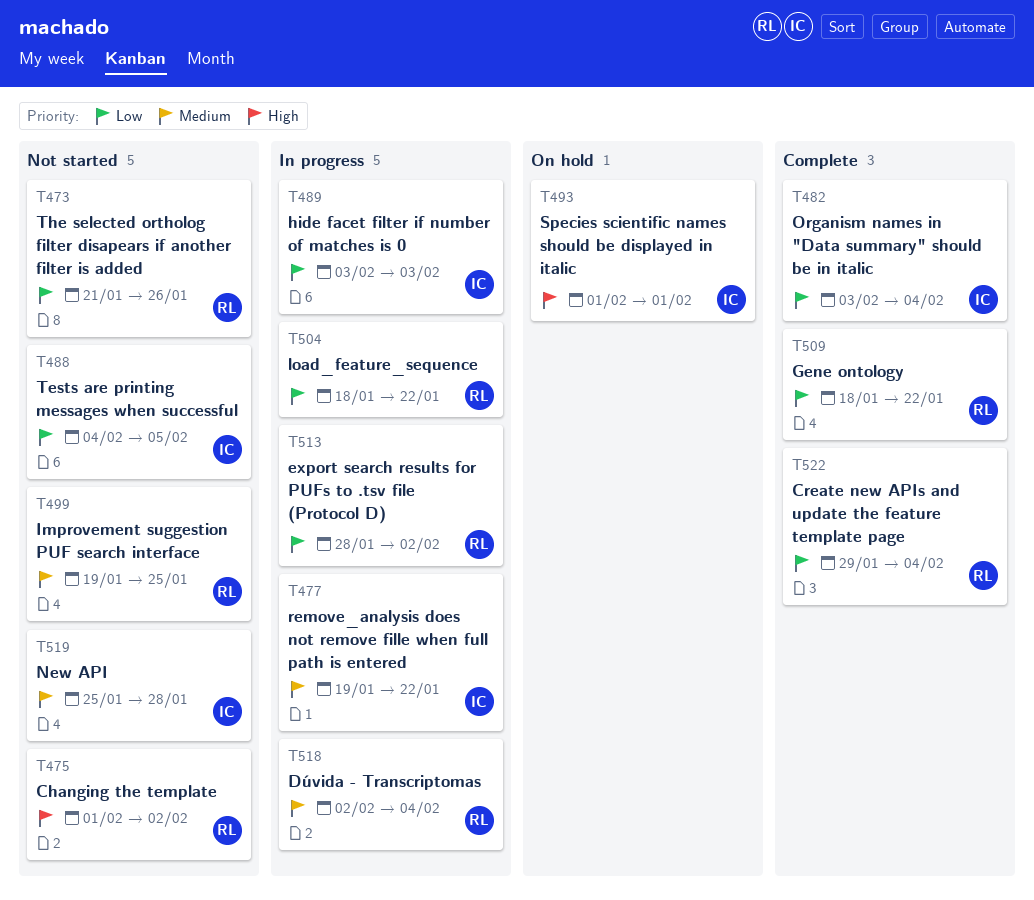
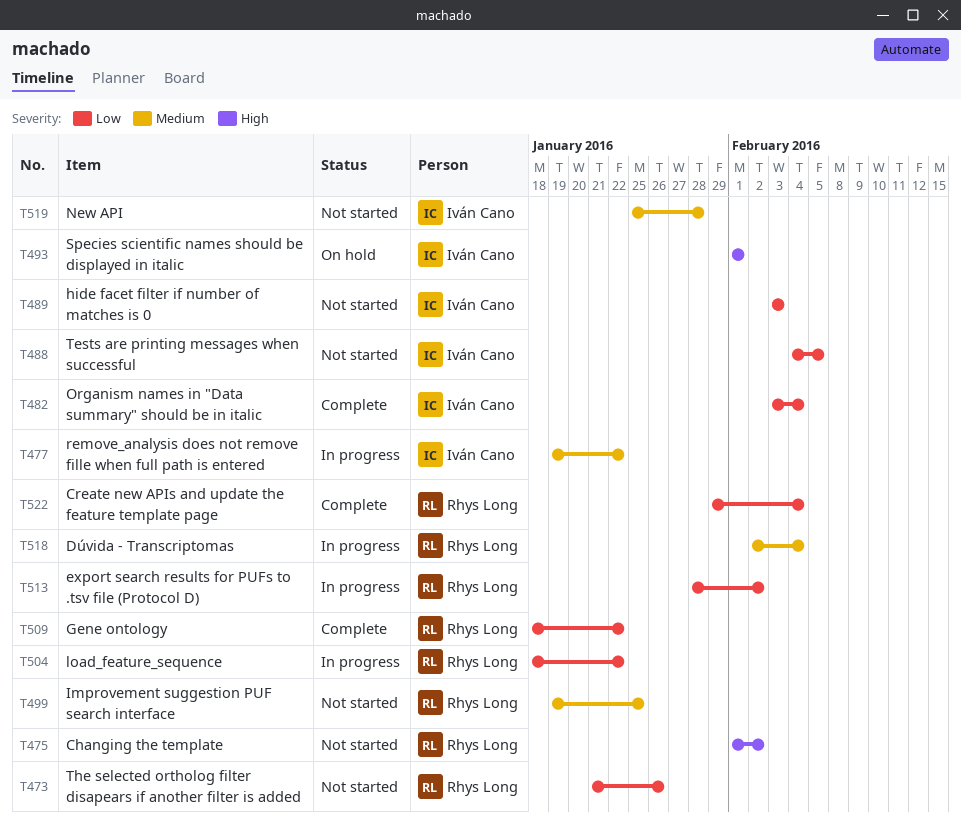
T489, status: In progress -> Not started

